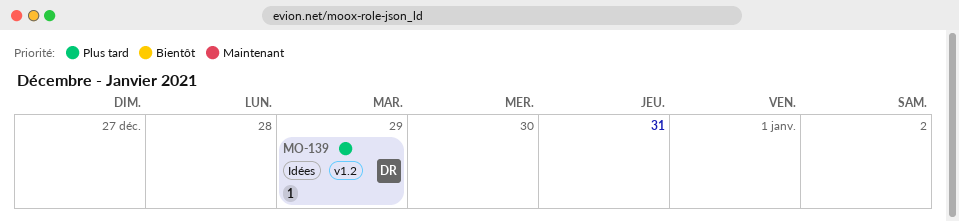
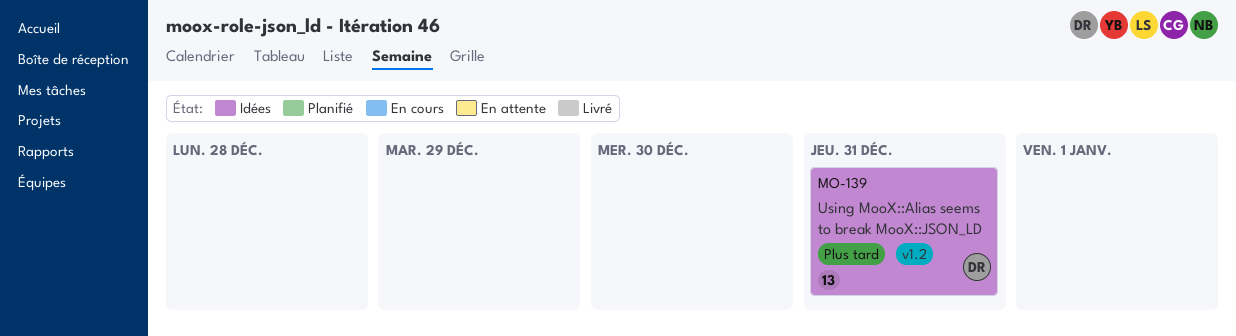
MO-139, estimate: 1 -> 13
MO-139, due: Dec 29 -> Dec 31

